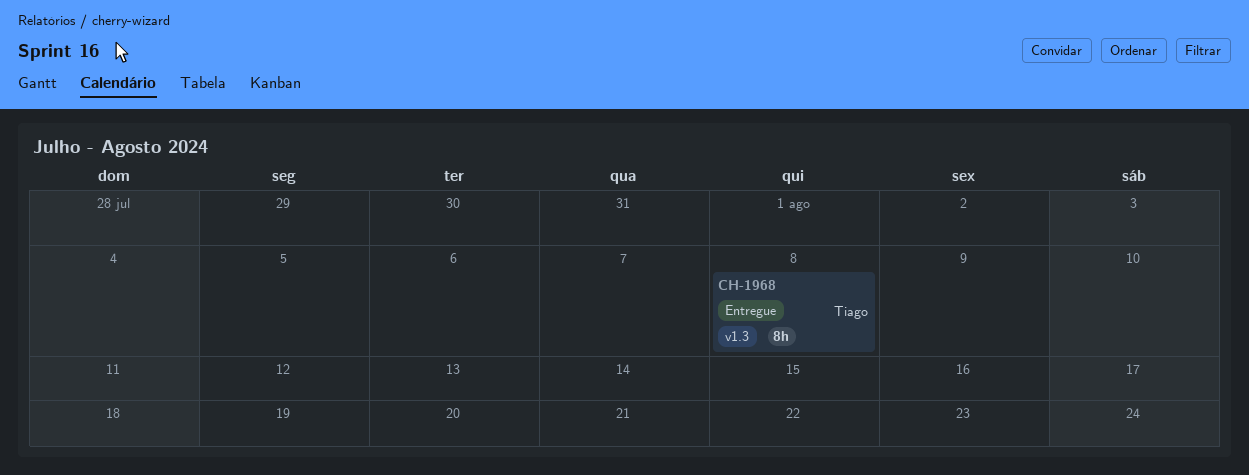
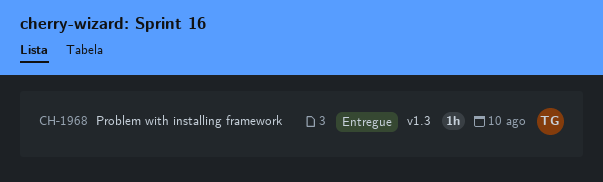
CH-1968, estimate: 8h -> 1h
CH-1968, due: Aug 8 -> Aug 10

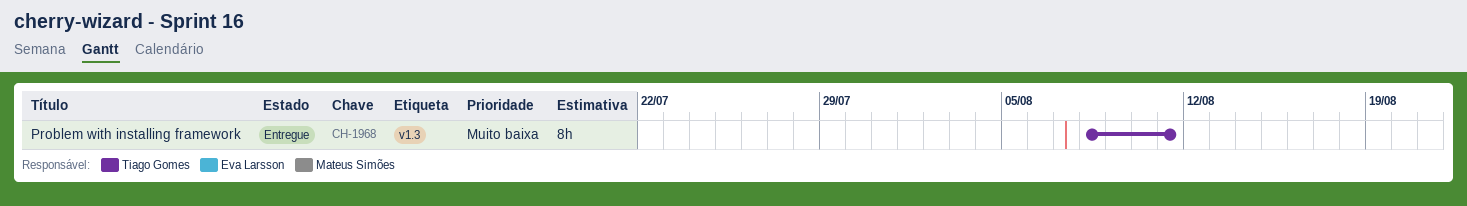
CH-1968, estimate: 1h -> 8h
CH-1968, due: Aug 10 -> Aug 11

